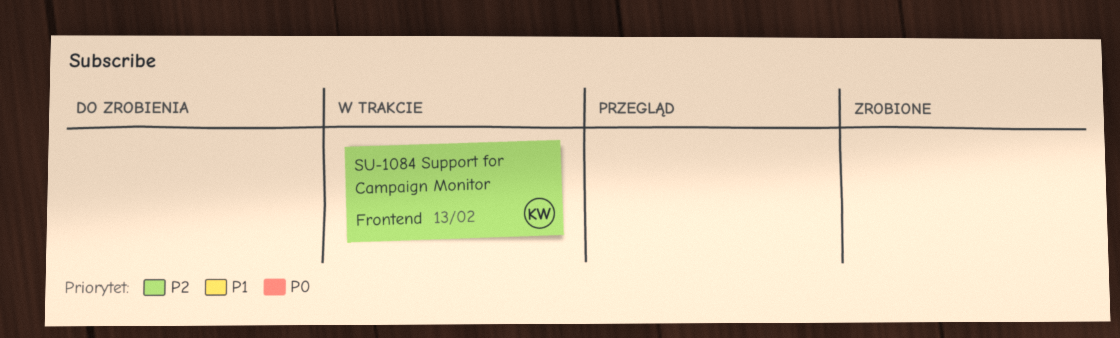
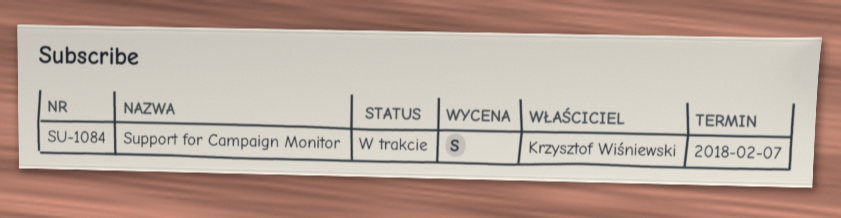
SU-1084, due: Feb 13 -> Feb 7

